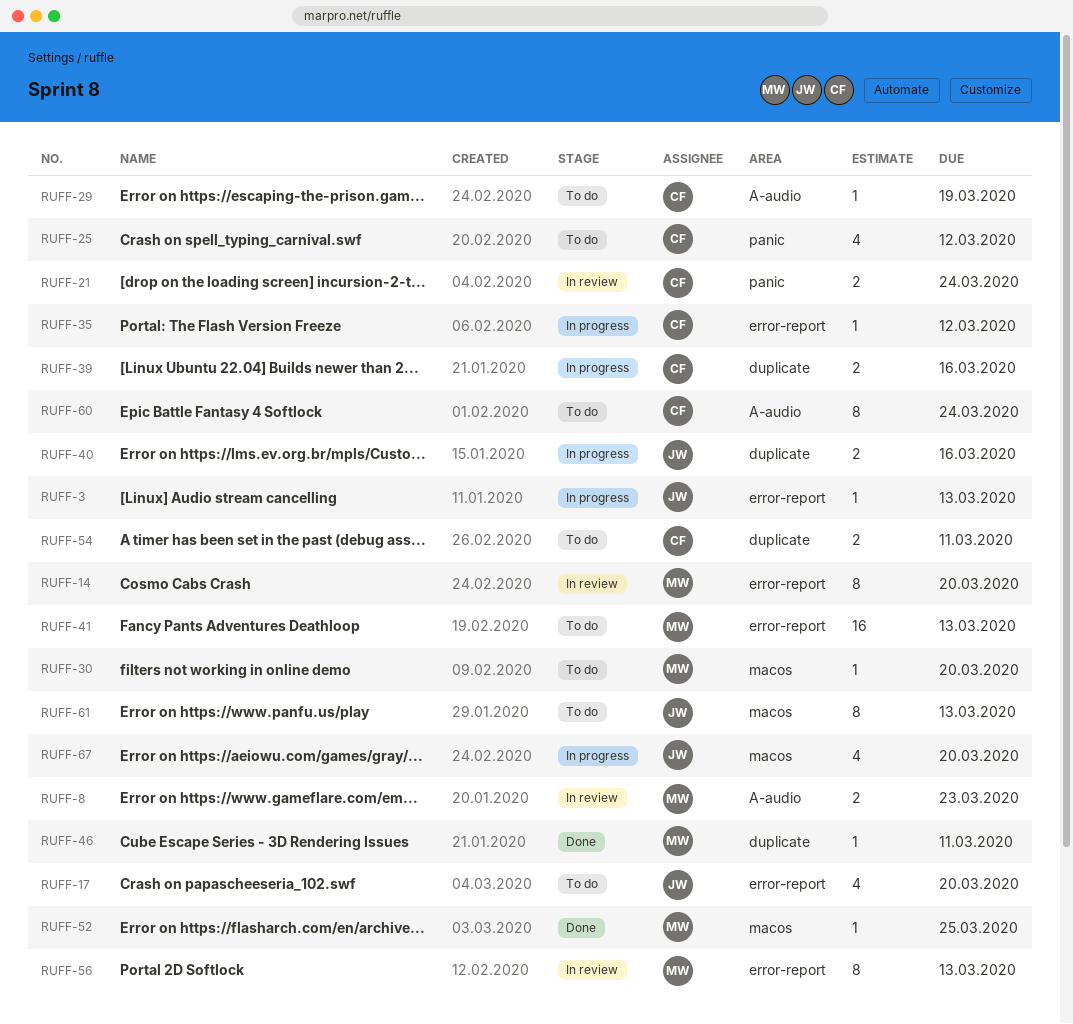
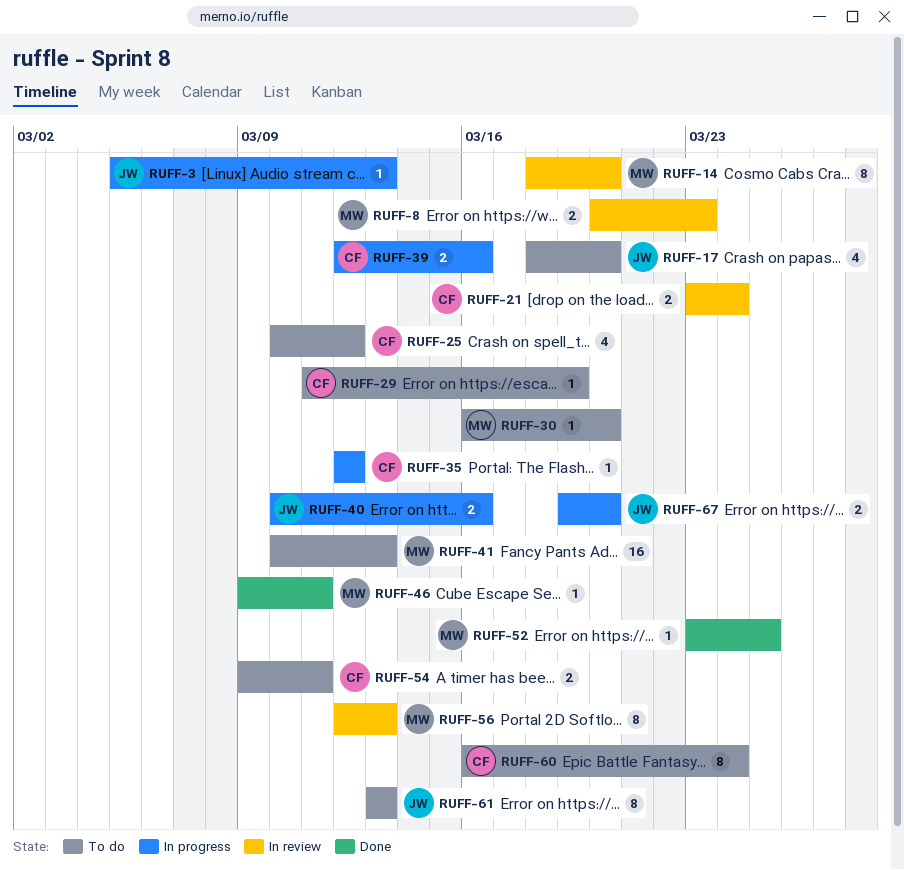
RUFF-67, estimate: 4 -> 2

